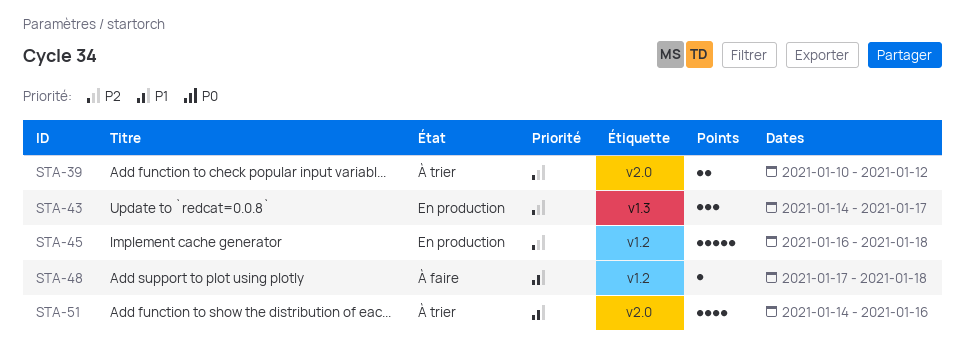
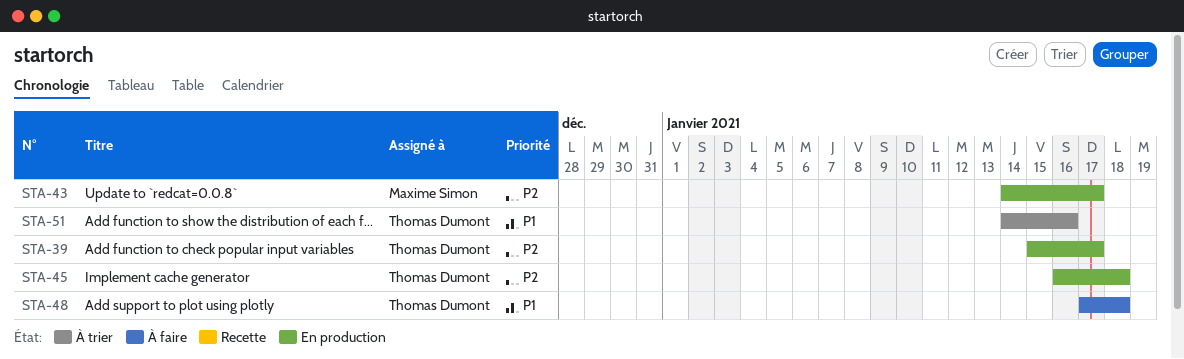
STA-39, status: À trier -> En production
STA-39, start: Jan 10 -> Jan 15
STA-39, due: Jan 12 -> Jan 17

